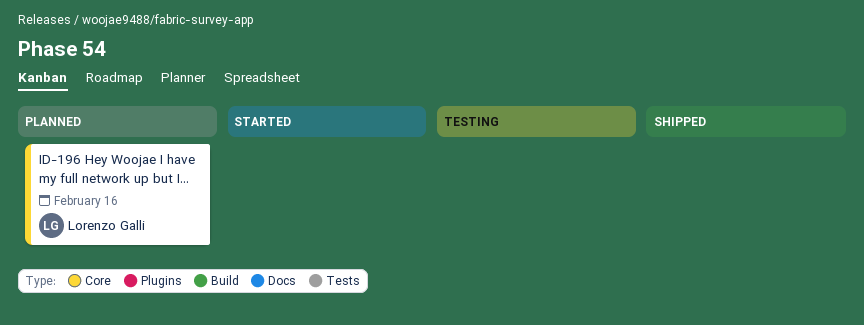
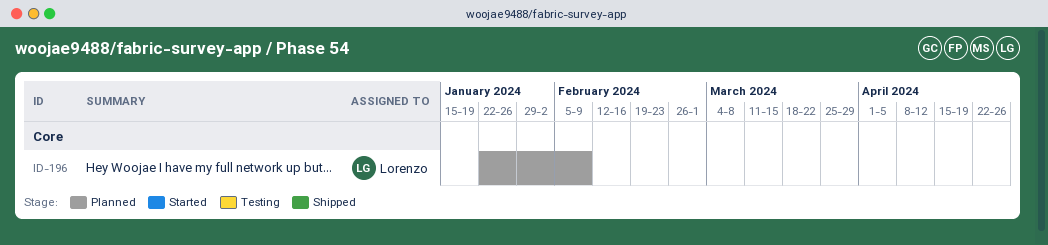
ID-196, due: Feb 16 -> Feb 9

